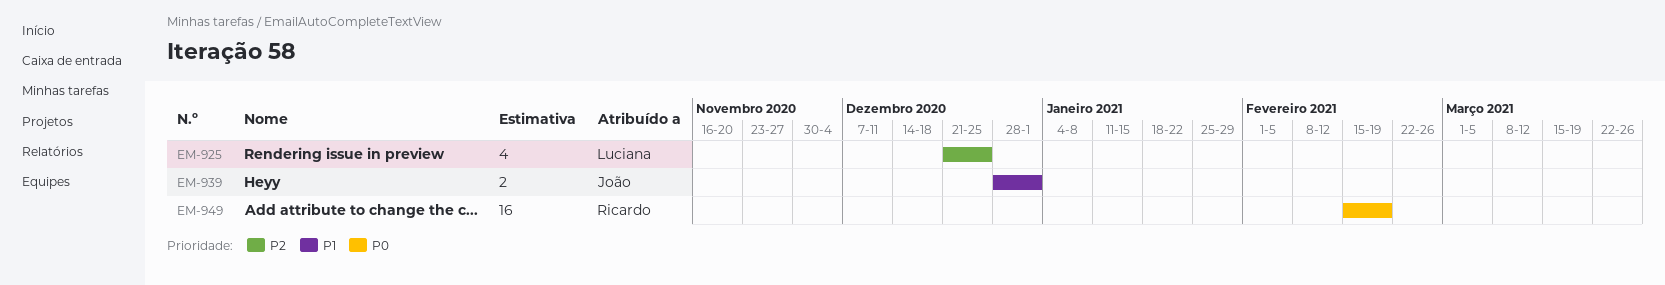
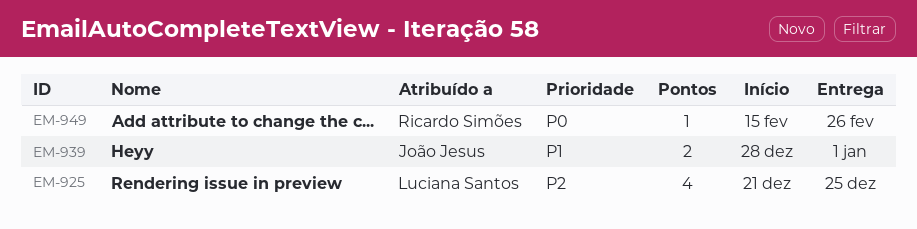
EM-949, estimate: 16 -> 1
EM-949, due: Feb 19 -> Feb 26

